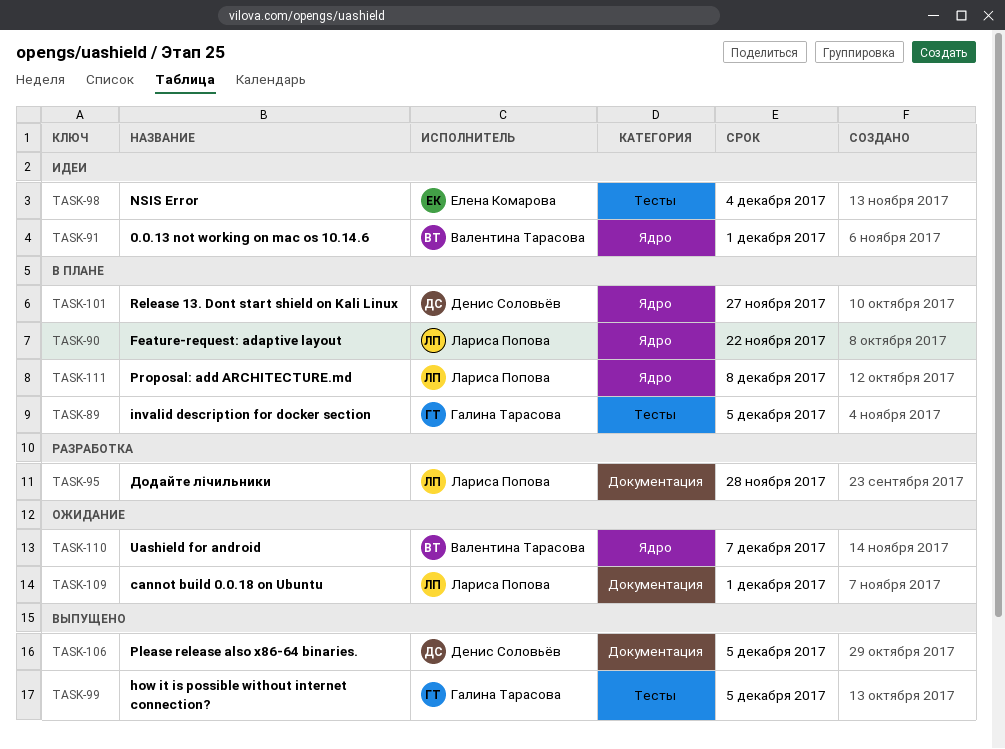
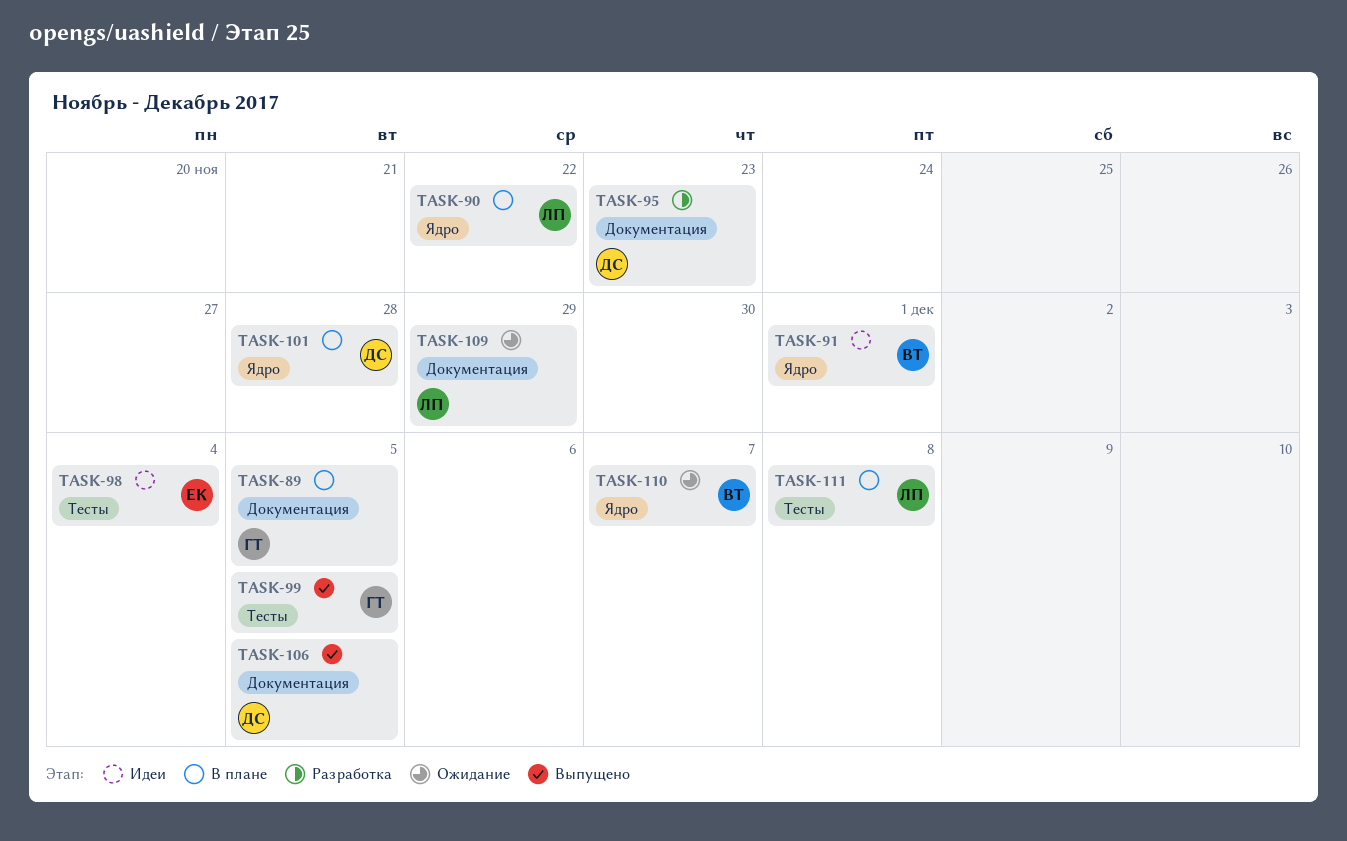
TASK-89, label: Тесты -> Документация
TASK-95, owner: Лариса Попова -> Денис Соловьёв
TASK-95, due: Nov 28 -> Nov 23
TASK-101, due: Nov 27 -> Nov 28
TASK-109, due: Dec 1 -> Nov 29
TASK-111, label: Ядро -> Тесты

